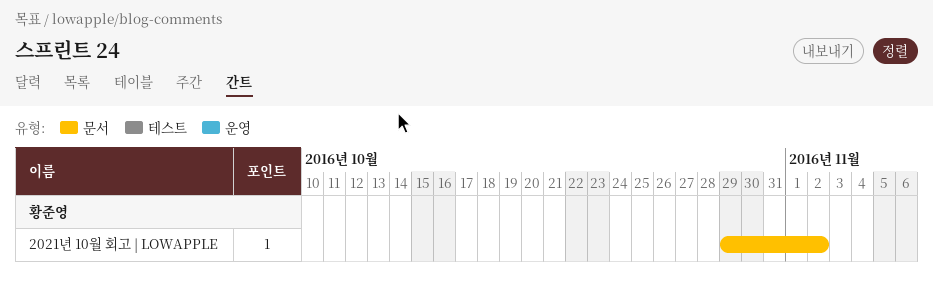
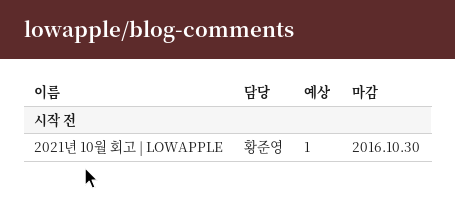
2021년 10월 회고 | LOWAPPLE, due: Nov 2 -> Oct 30

